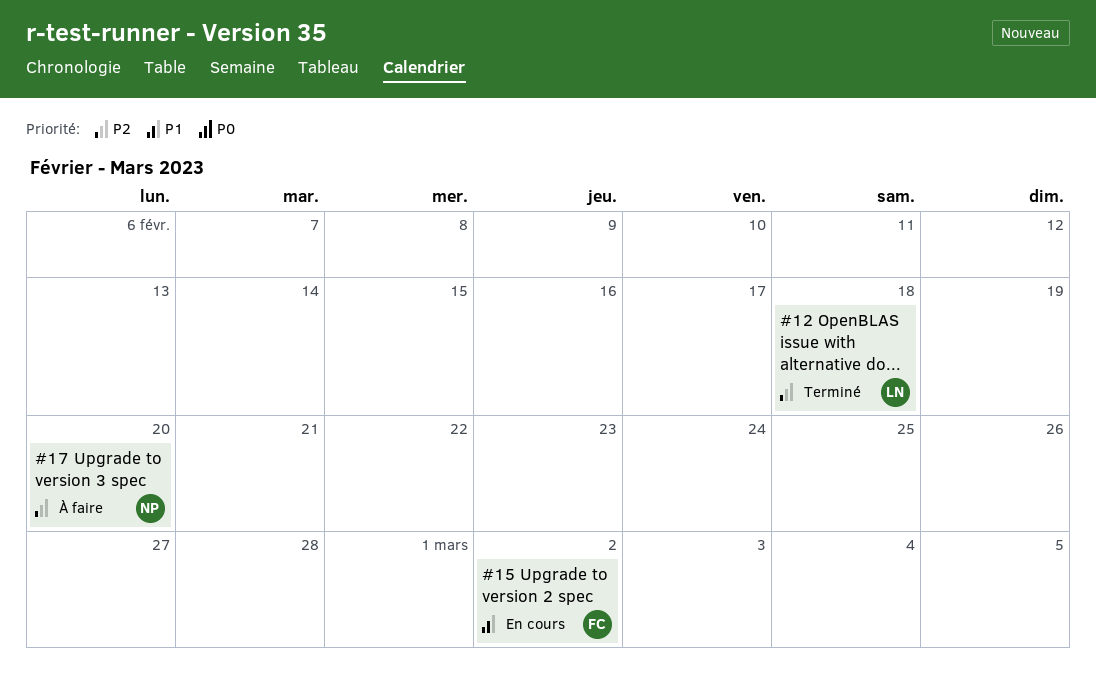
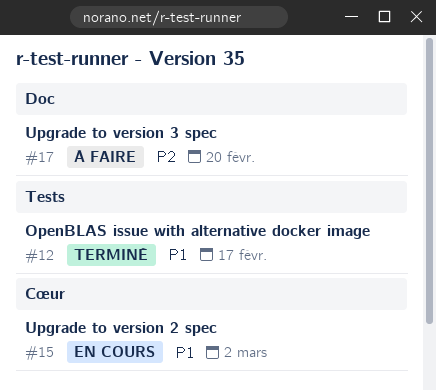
#12, priority: P2 -> P1
#12, due: Feb 18 -> Feb 17

